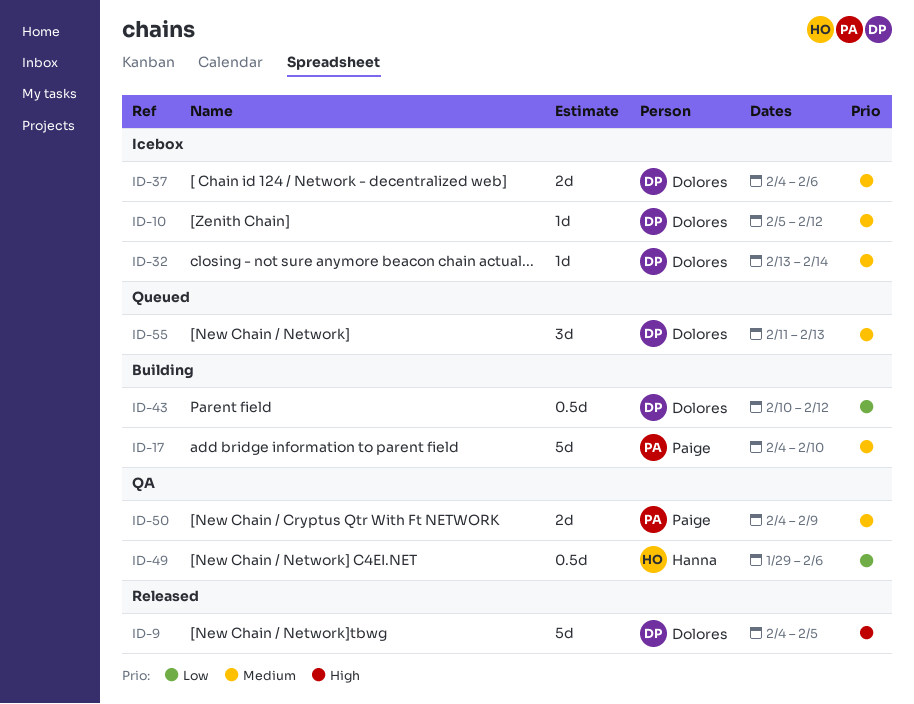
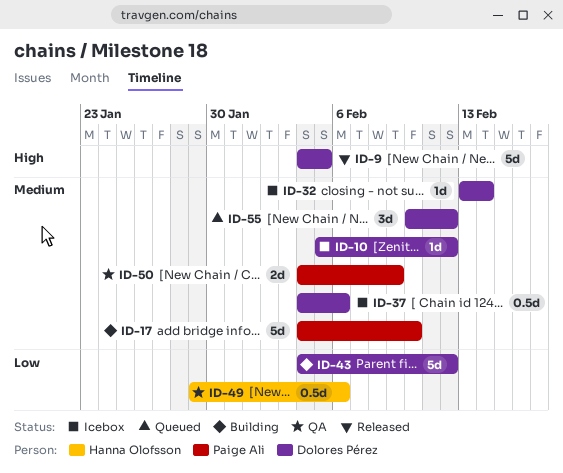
ID-37, estimate: 2d -> 0.5d
ID-43, estimate: 0.5d -> 5d
ID-43, start: Feb 10 -> Feb 4
ID-55, start: Feb 11 -> Feb 10
ID-55, due: Feb 13 -> Feb 12

